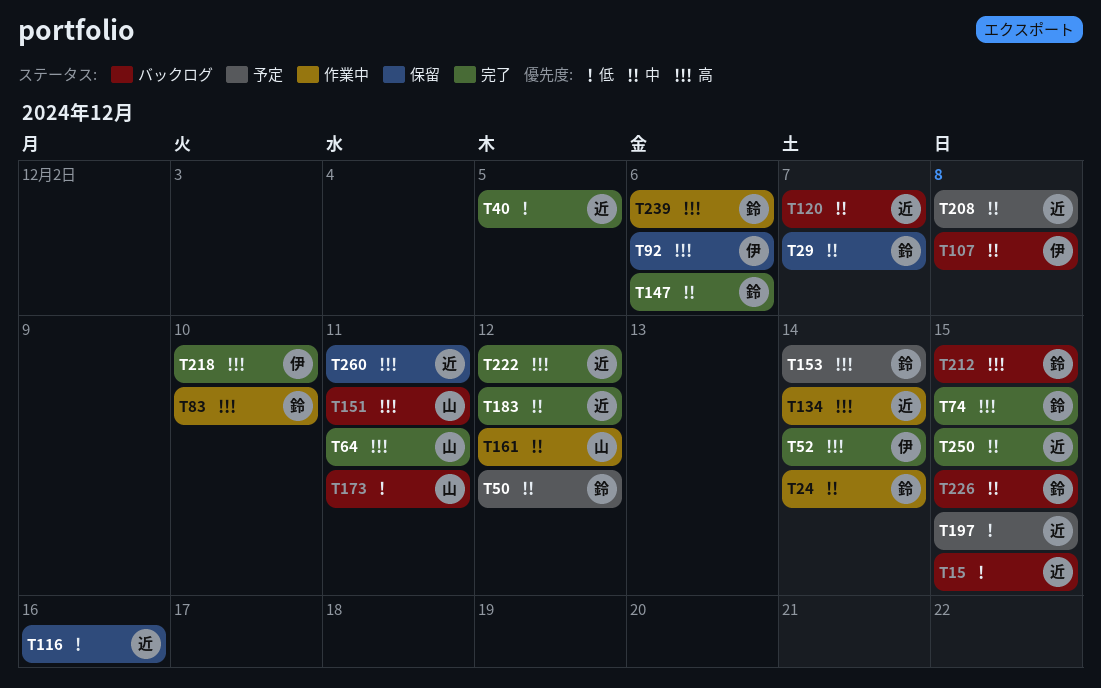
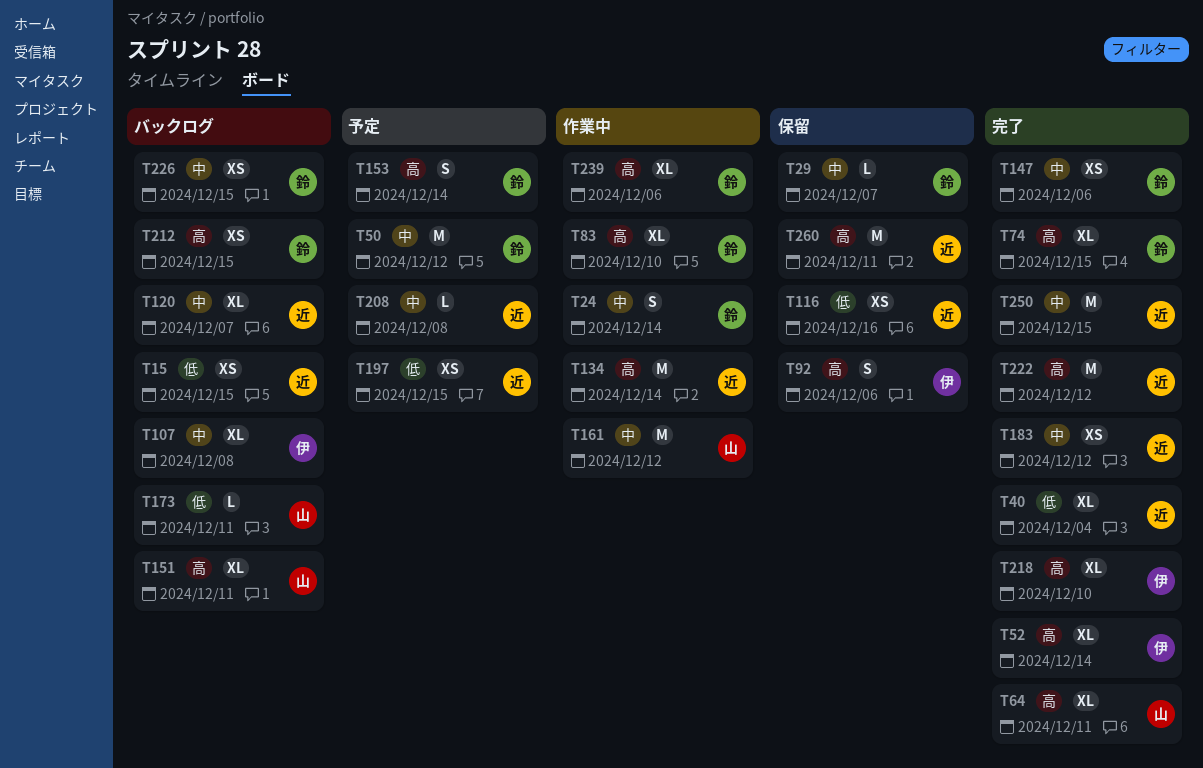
T40, due: Dec 5 -> Dec 4

